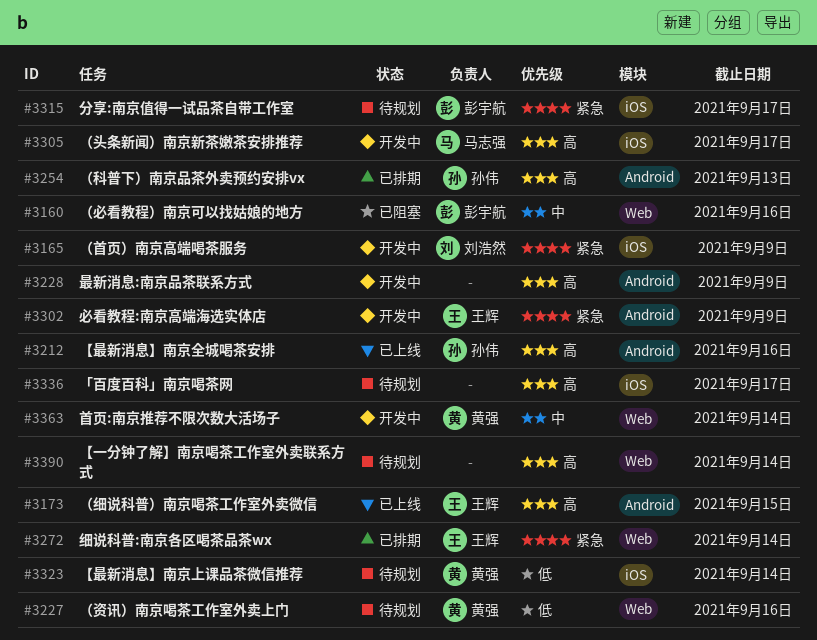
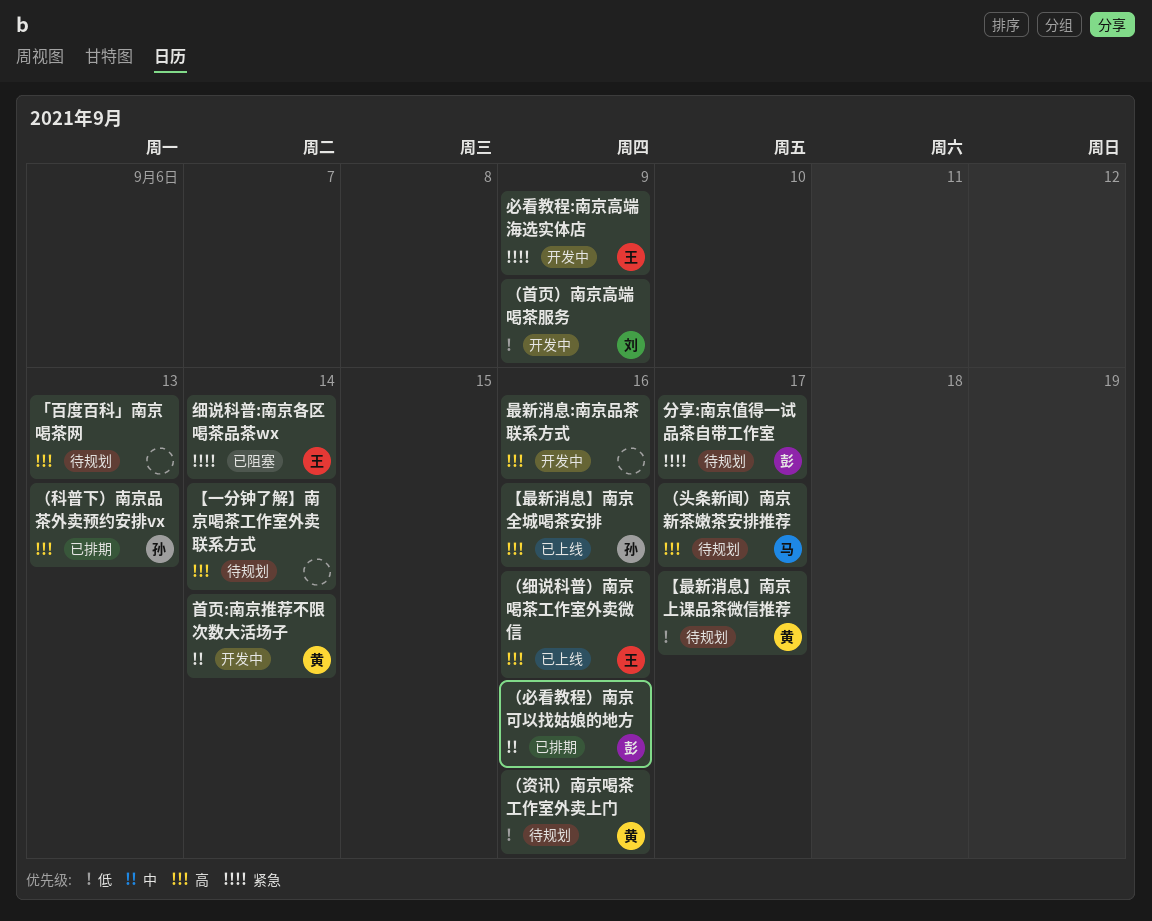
「百度百科」南京喝茶网, due: Sep 17 -> Sep 13
【最新消息】南京上课品茶微信推荐, due: Sep 14 -> Sep 17
最新消息:南京品茶联系方式, due: Sep 9 -> Sep 16
细说科普:南京各区喝茶品茶wx, status: 已排期 -> 已阻塞
（头条新闻）南京新茶嫩茶安排推荐, status: 开发中 -> 待规划
（必看教程）南京可以找姑娘的地方, status: 已阻塞 -> 已排期
（细说科普）南京喝茶工作室外卖微信, due: Sep 15 -> Sep 16
（首页）南京高端喝茶服务, priority: 紧急 -> 低

